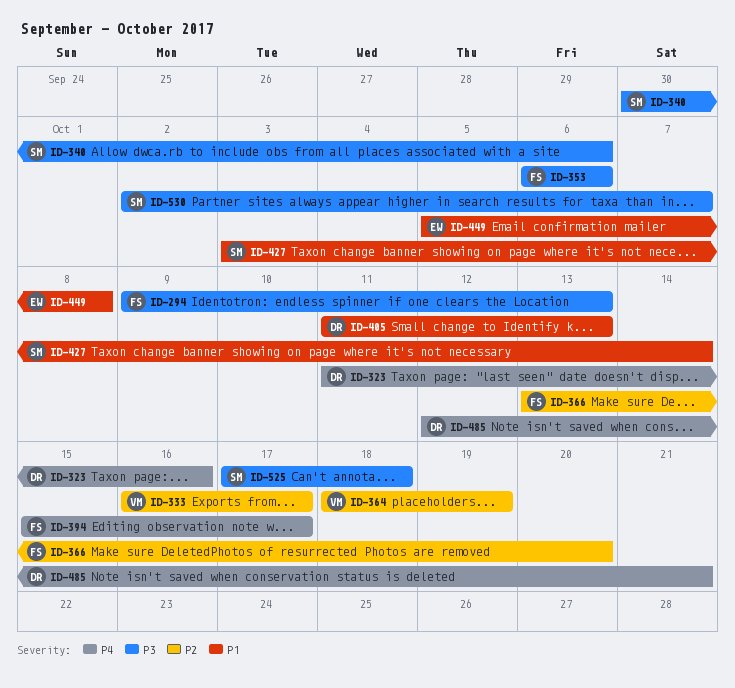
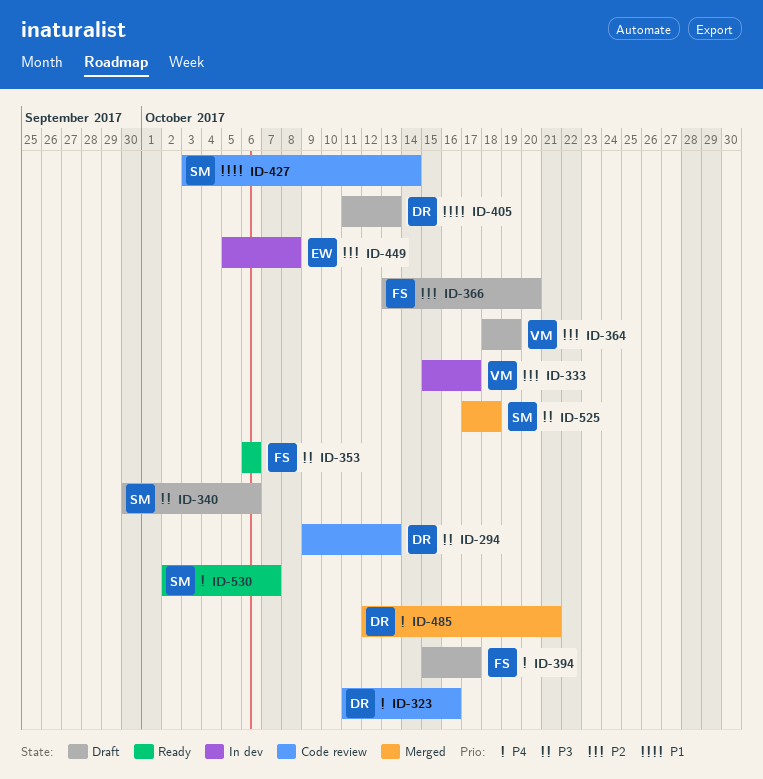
ID-294, owner: FS -> DR
ID-333, start: Oct 16 -> Oct 15
ID-449, priority: P1 -> P2
ID-530, priority: P3 -> P4

